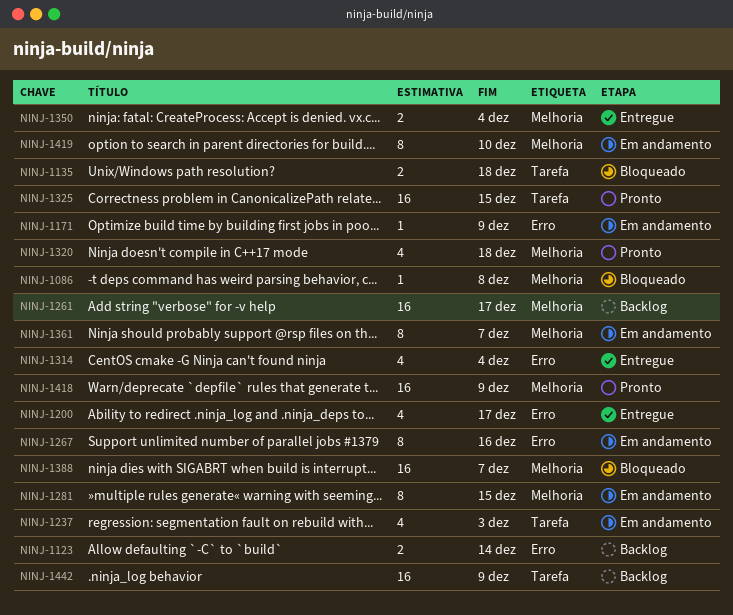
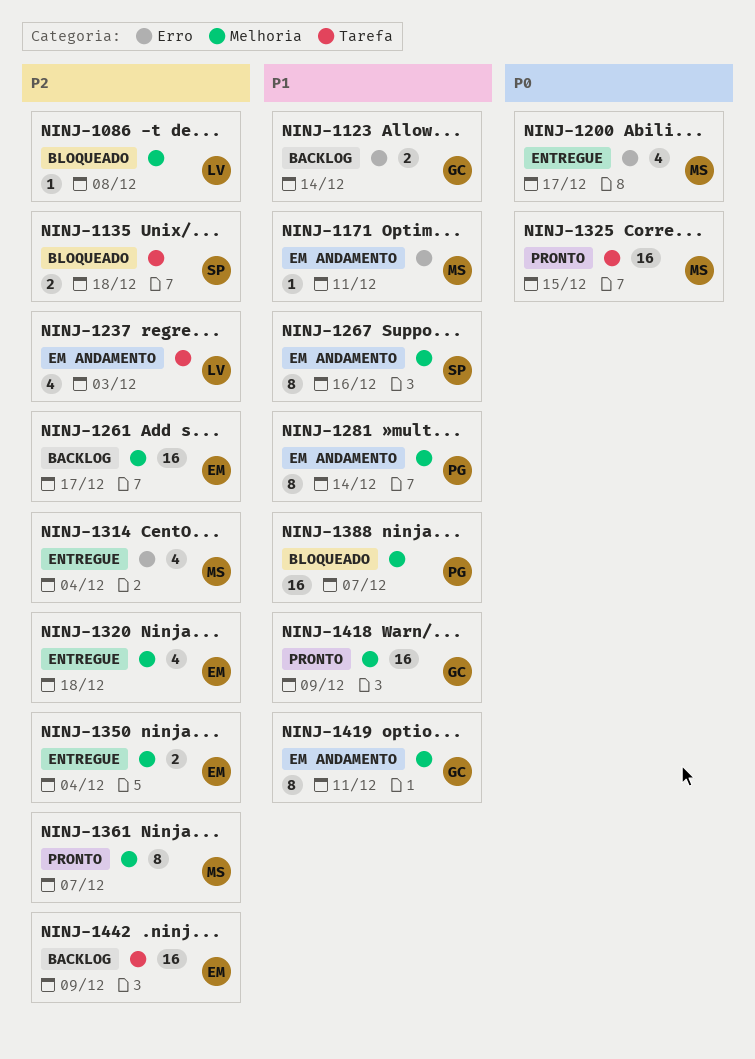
NINJ-1171, due: Dec 9 -> Dec 11
NINJ-1267, label: Erro -> Melhoria
NINJ-1281, due: Dec 15 -> Dec 14
NINJ-1320, status: Pronto -> Entregue
NINJ-1361, status: Em andamento -> Pronto
NINJ-1419, due: Dec 10 -> Dec 11

